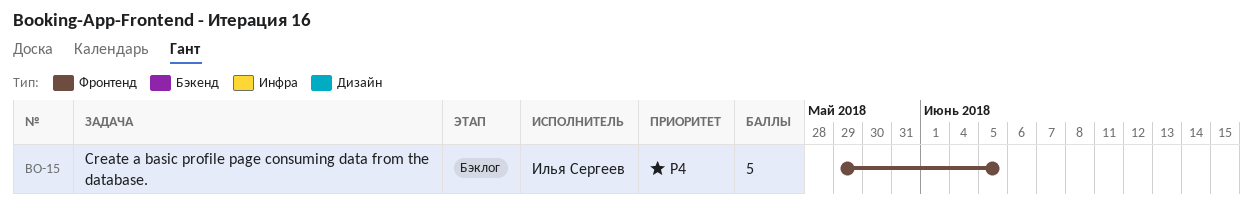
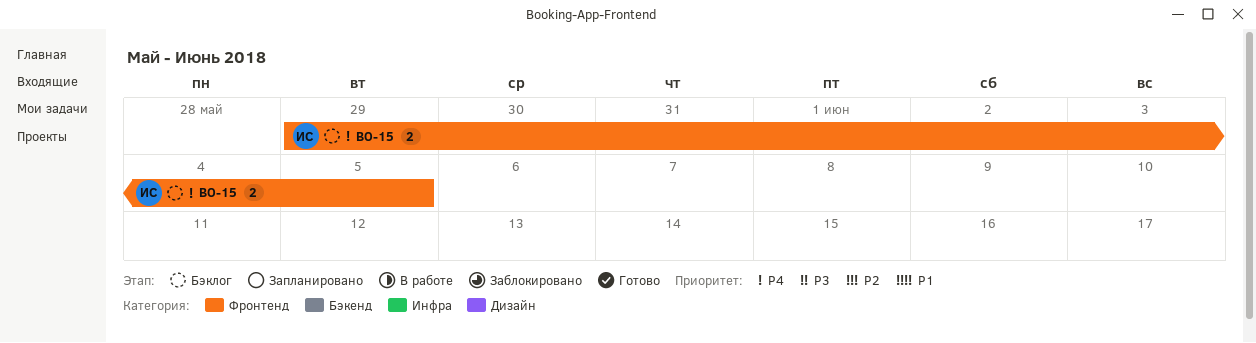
BO-15, estimate: 5 -> 2

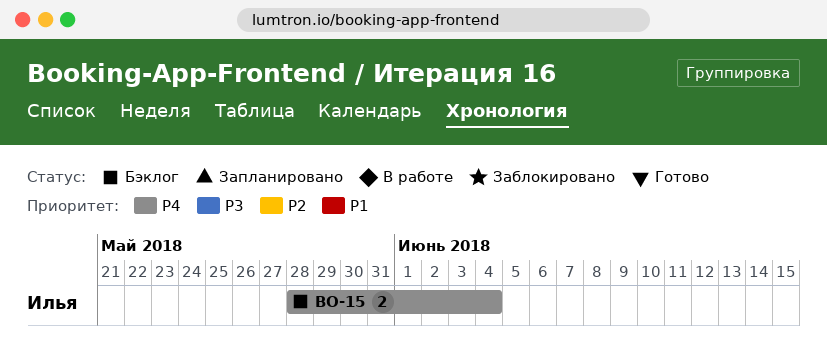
BO-15, start: May 29 -> May 28
BO-15, due: Jun 5 -> Jun 4

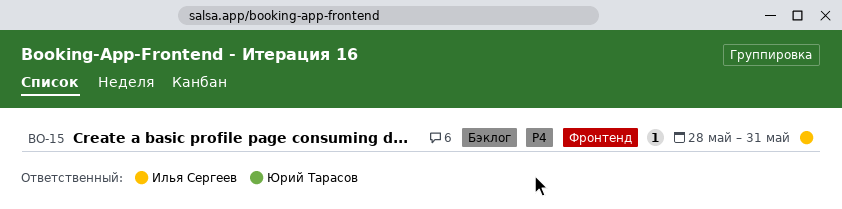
BO-15, estimate: 2 -> 1
BO-15, due: Jun 4 -> May 31

